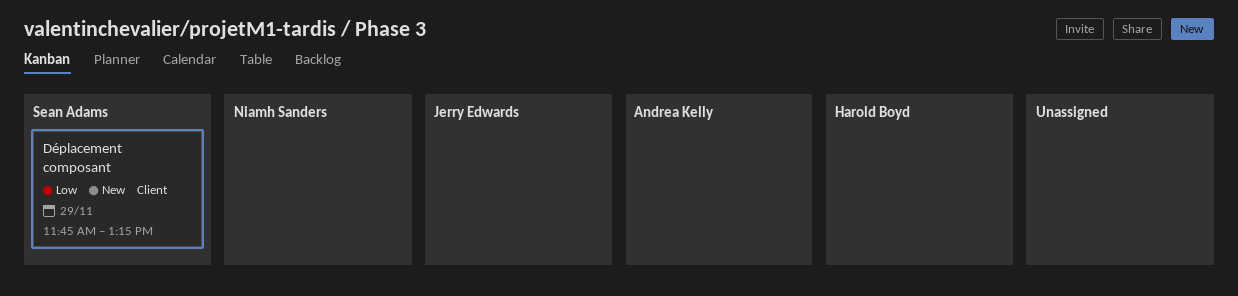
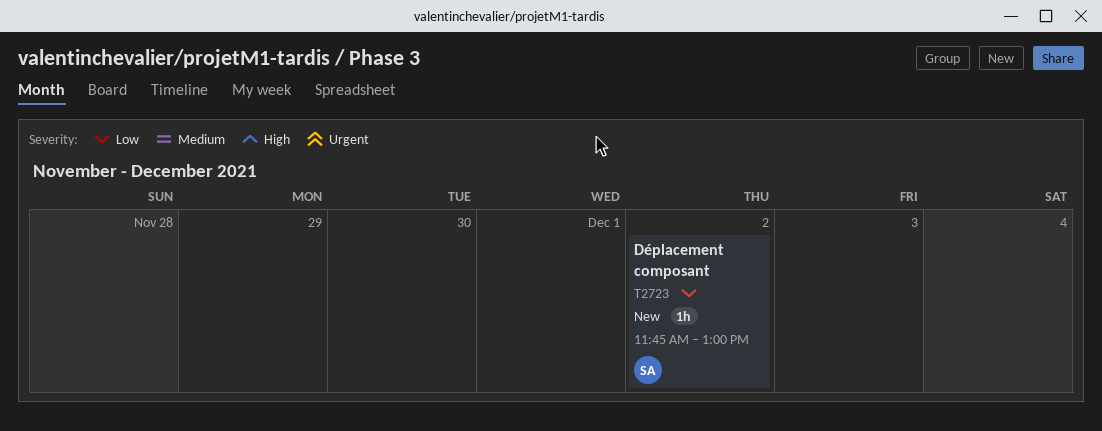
Déplacement composant, day: Nov 29 -> Dec 2
Déplacement composant, ends: 13:15 -> 13:00

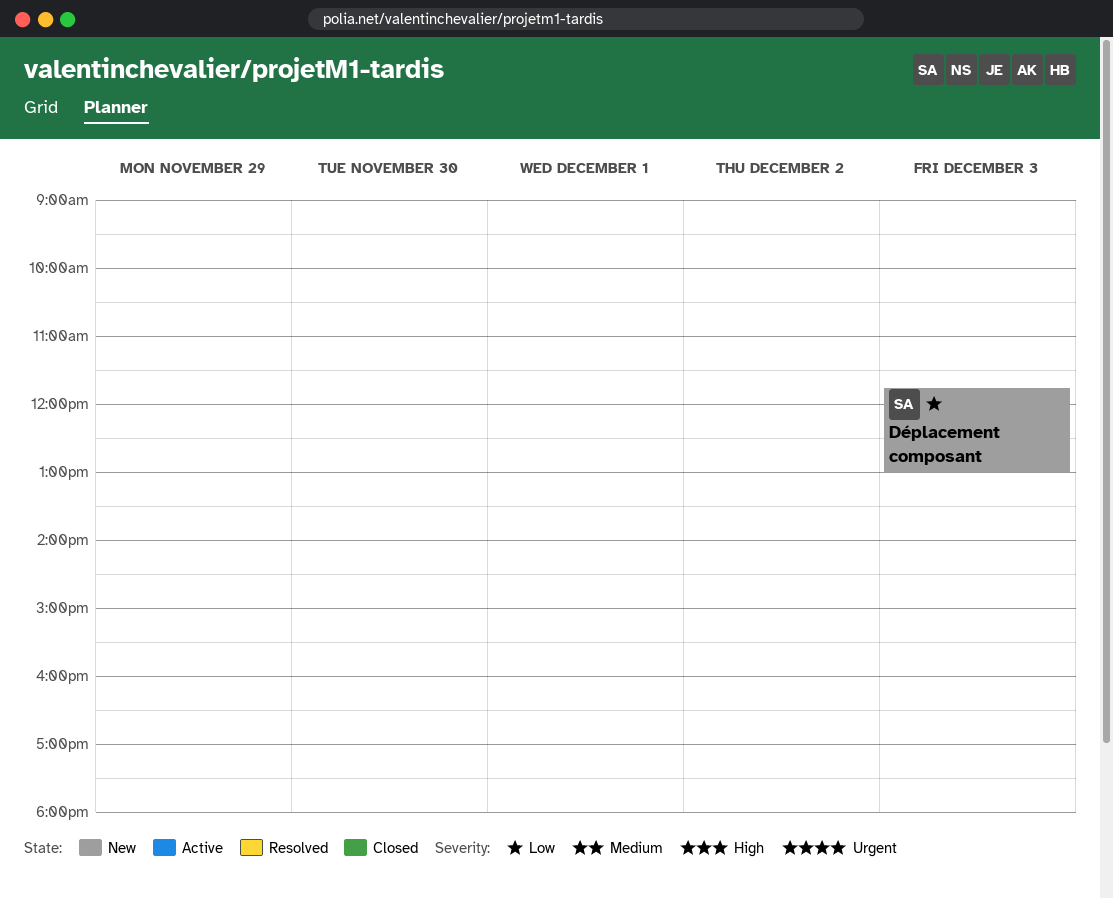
Déplacement composant, day: Dec 2 -> Dec 3

